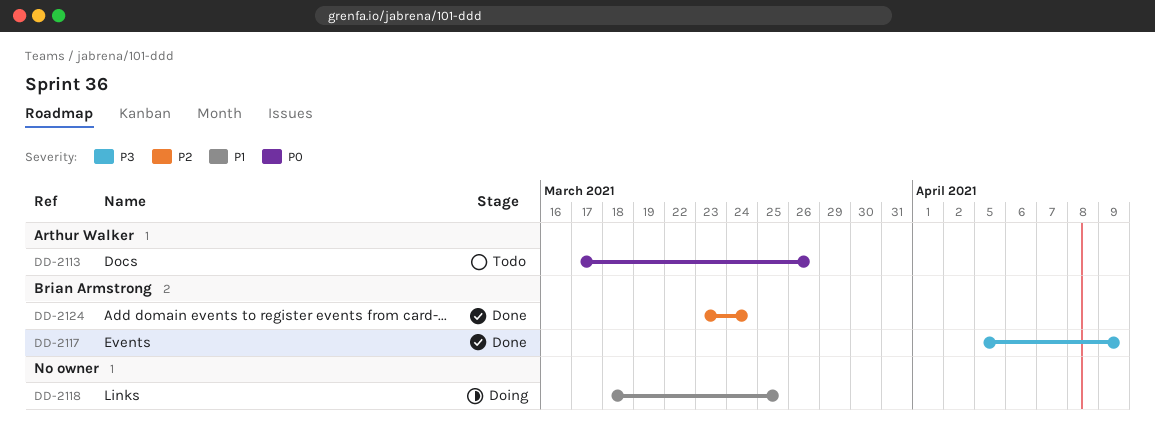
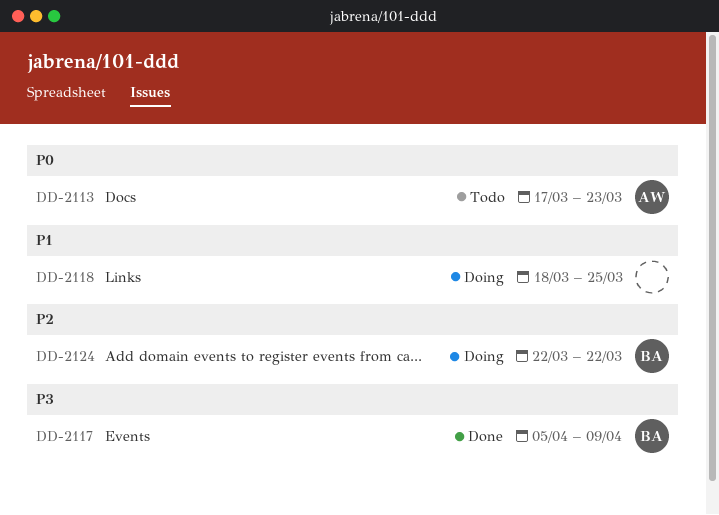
DD-2113, due: Mar 26 -> Mar 23
DD-2124, status: Done -> Doing
DD-2124, start: Mar 23 -> Mar 22
DD-2124, due: Mar 24 -> Mar 22

